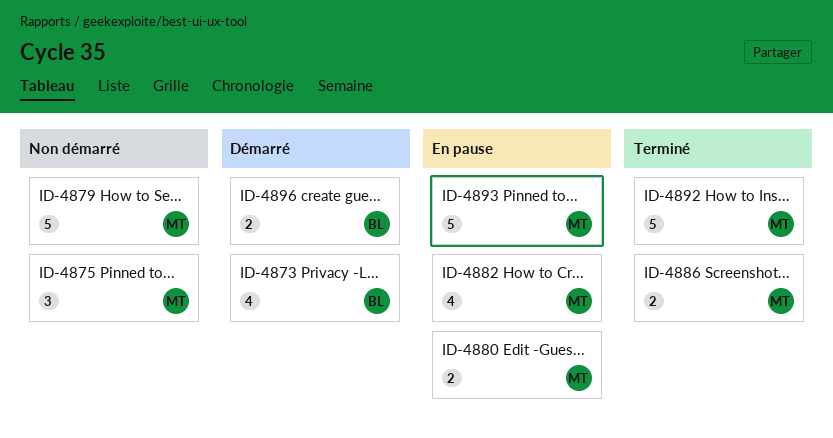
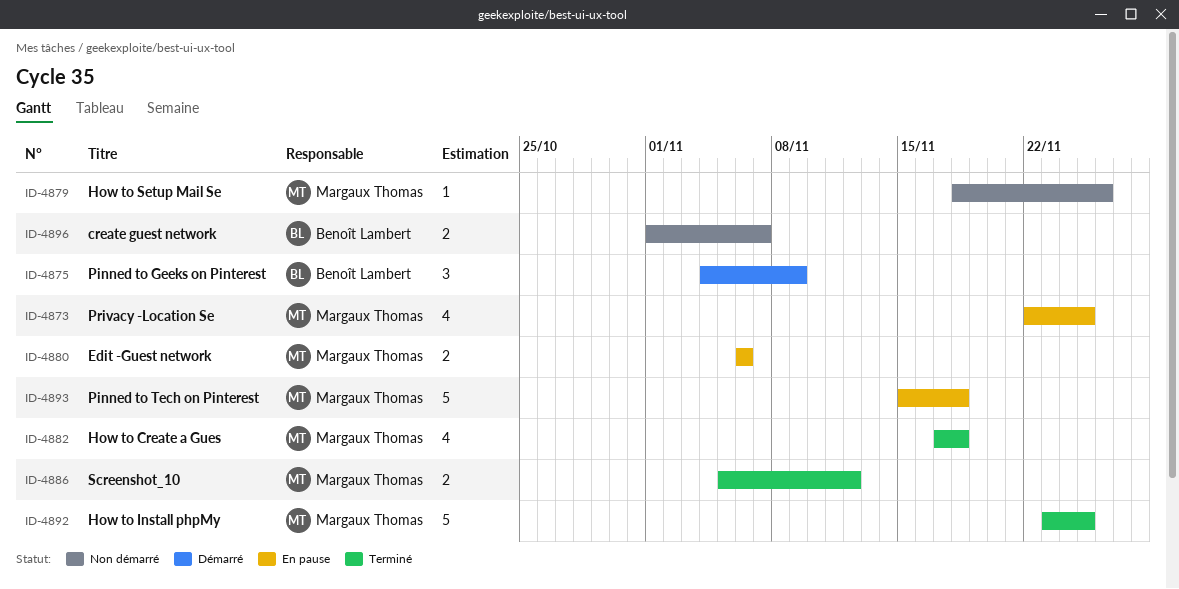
ID-4873, status: Démarré -> En pause
ID-4873, owner: Benoît Lambert -> Margaux Thomas
ID-4875, status: Non démarré -> Démarré
ID-4875, owner: Margaux Thomas -> Benoît Lambert
ID-4879, estimate: 5 -> 1
ID-4882, status: En pause -> Terminé
ID-4896, status: Démarré -> Non démarré

